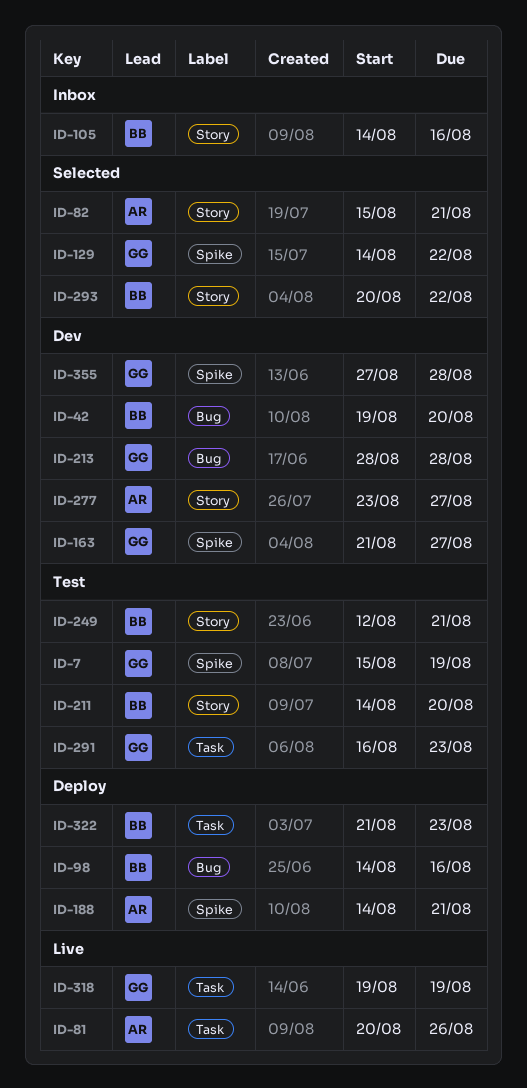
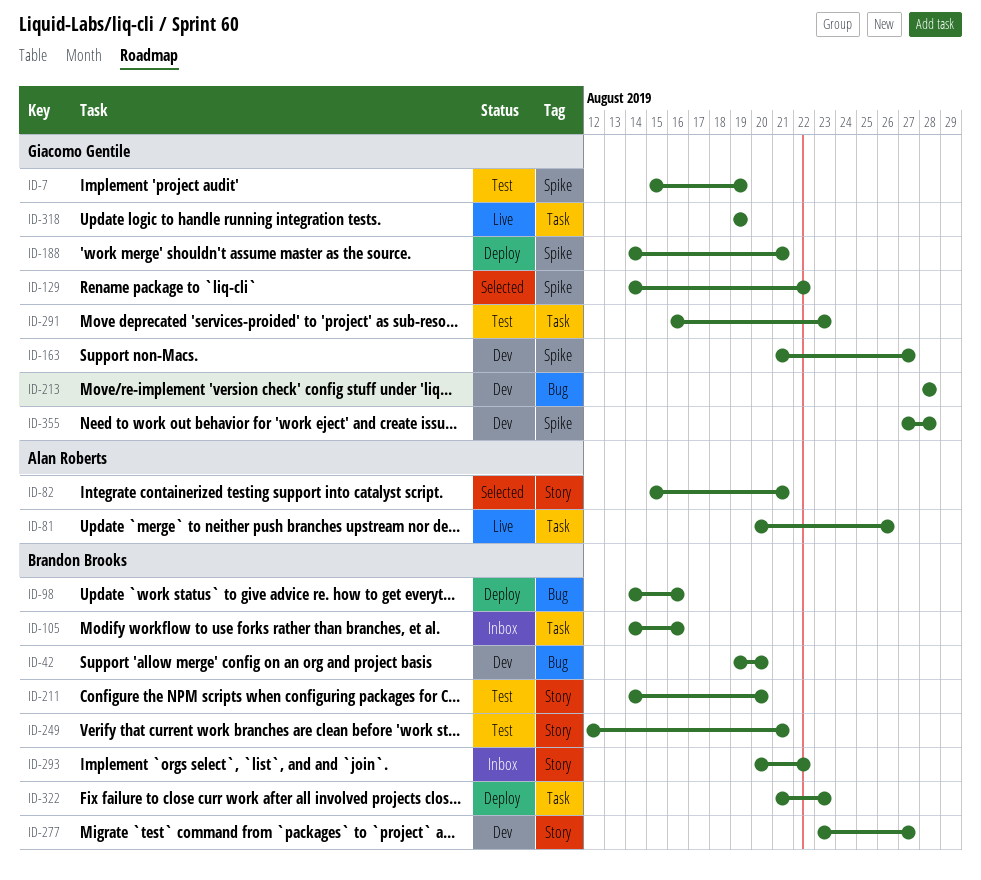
ID-105, label: Story -> Task
ID-188, owner: Alan Roberts -> Giacomo Gentile
ID-277, owner: Alan Roberts -> Brandon Brooks
ID-293, status: Selected -> Inbox

